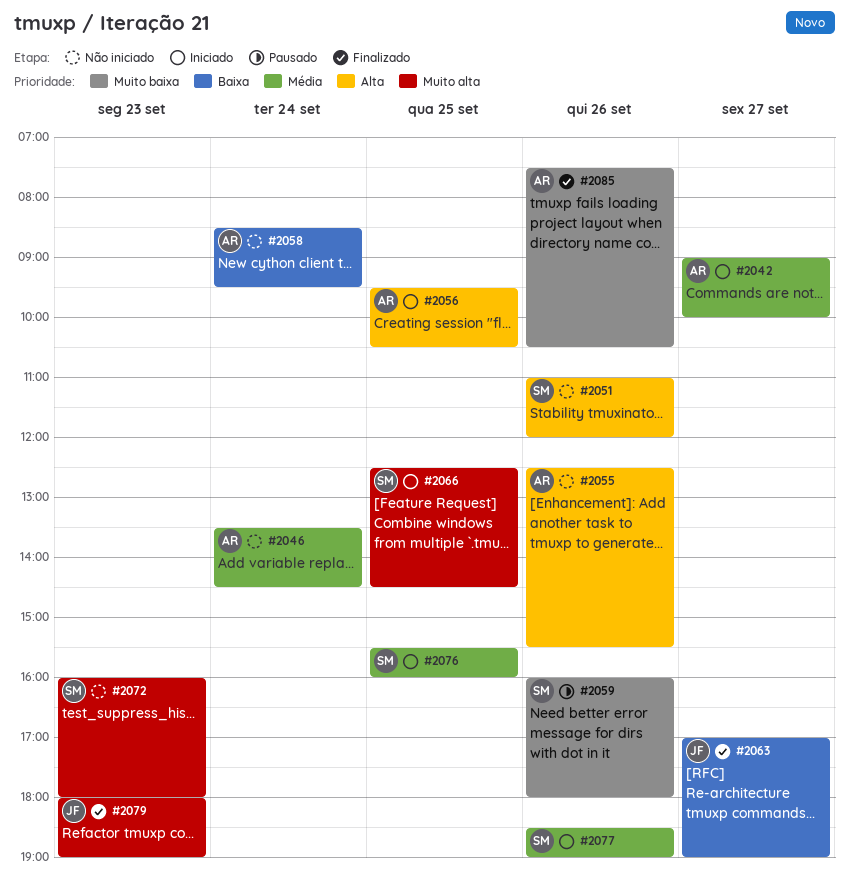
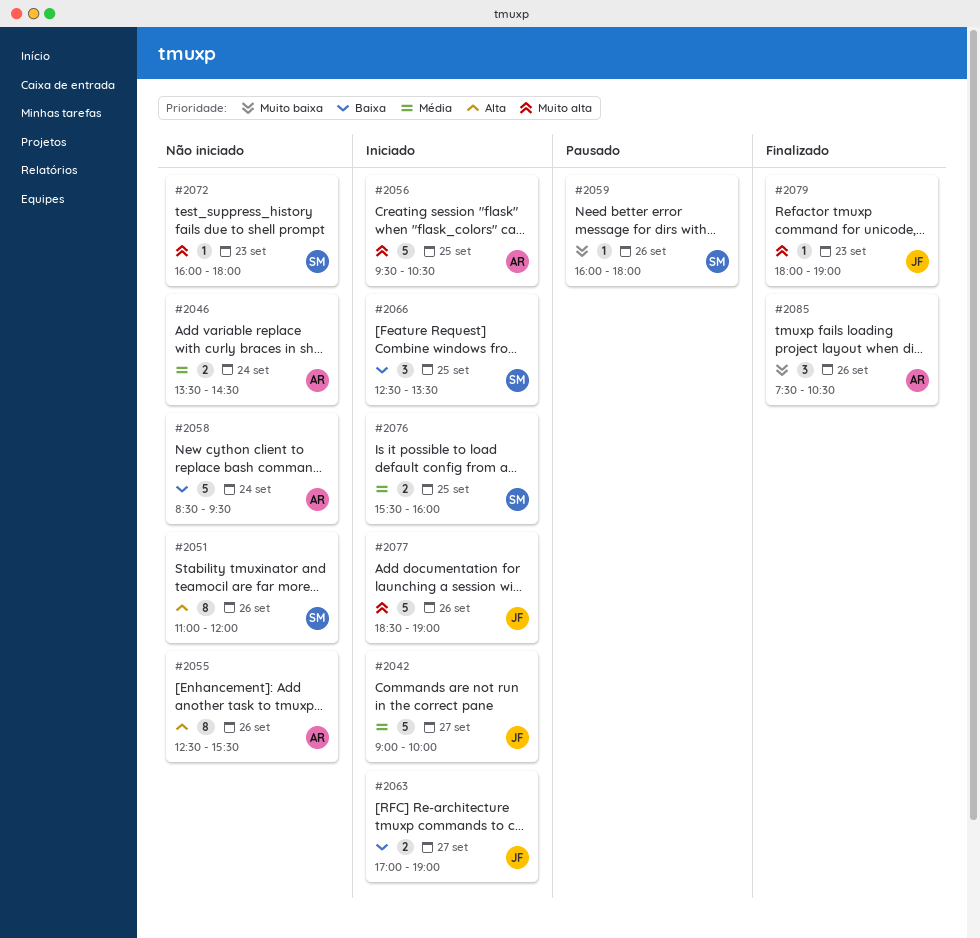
#2042, owner: AR -> JF
#2056, priority: Alta -> Muito alta
#2063, status: Finalizado -> Iniciado
#2066, priority: Muito alta -> Baixa
#2066, ends: 14:30 -> 13:30
#2077, owner: SM -> JF
#2077, priority: Média -> Muito alta

